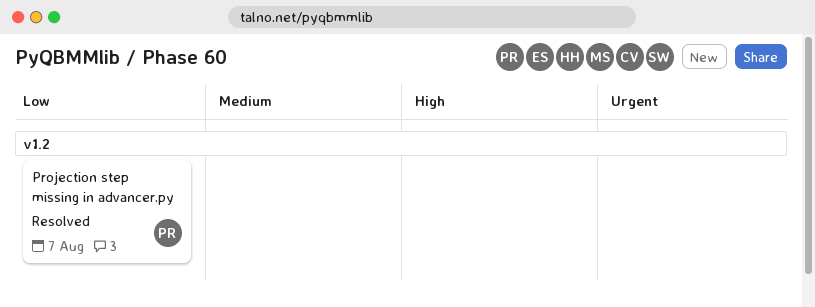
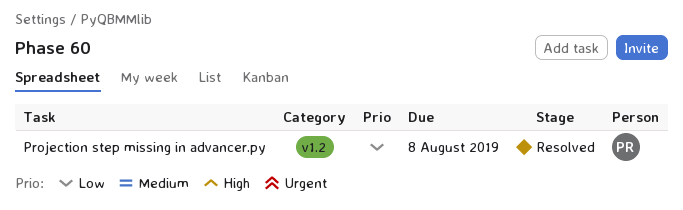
Projection step missing in advancer.py, due: Aug 7 -> Aug 8

